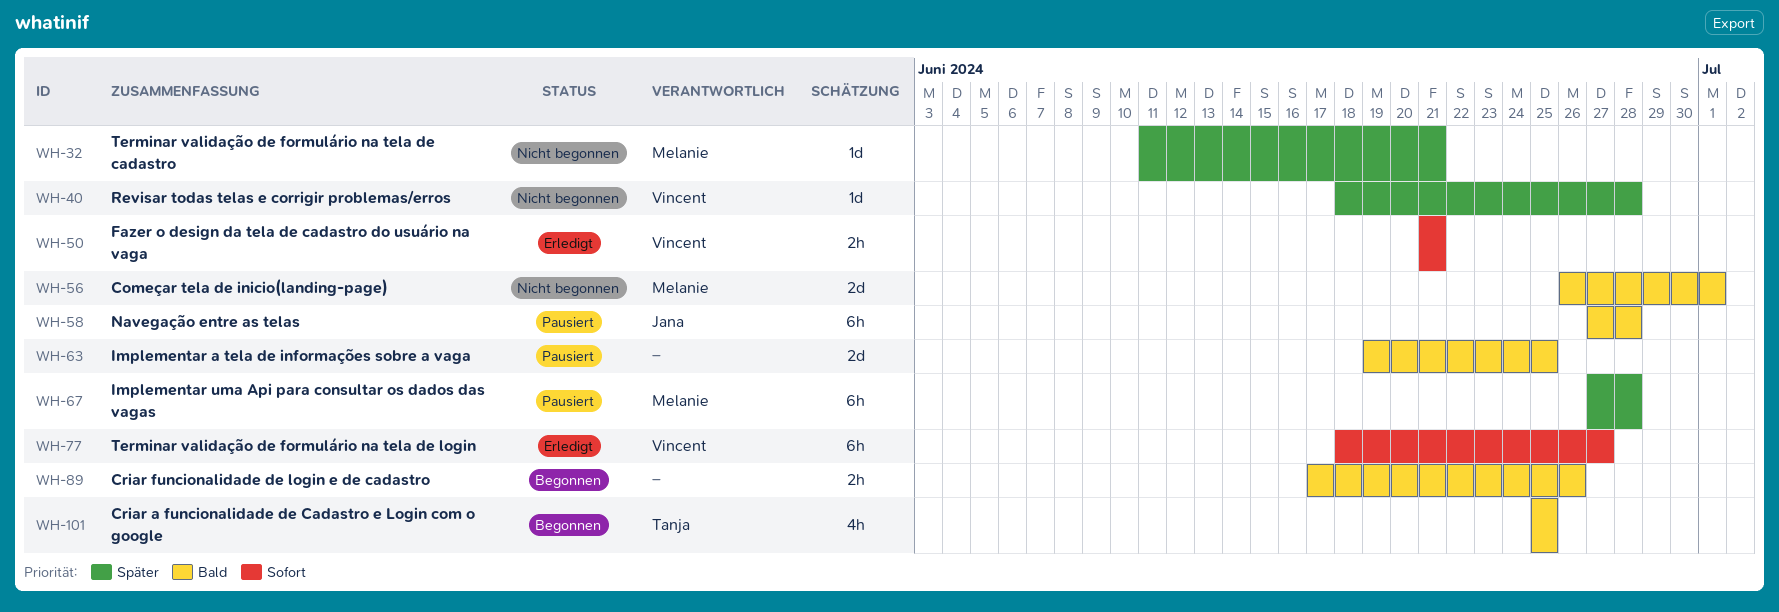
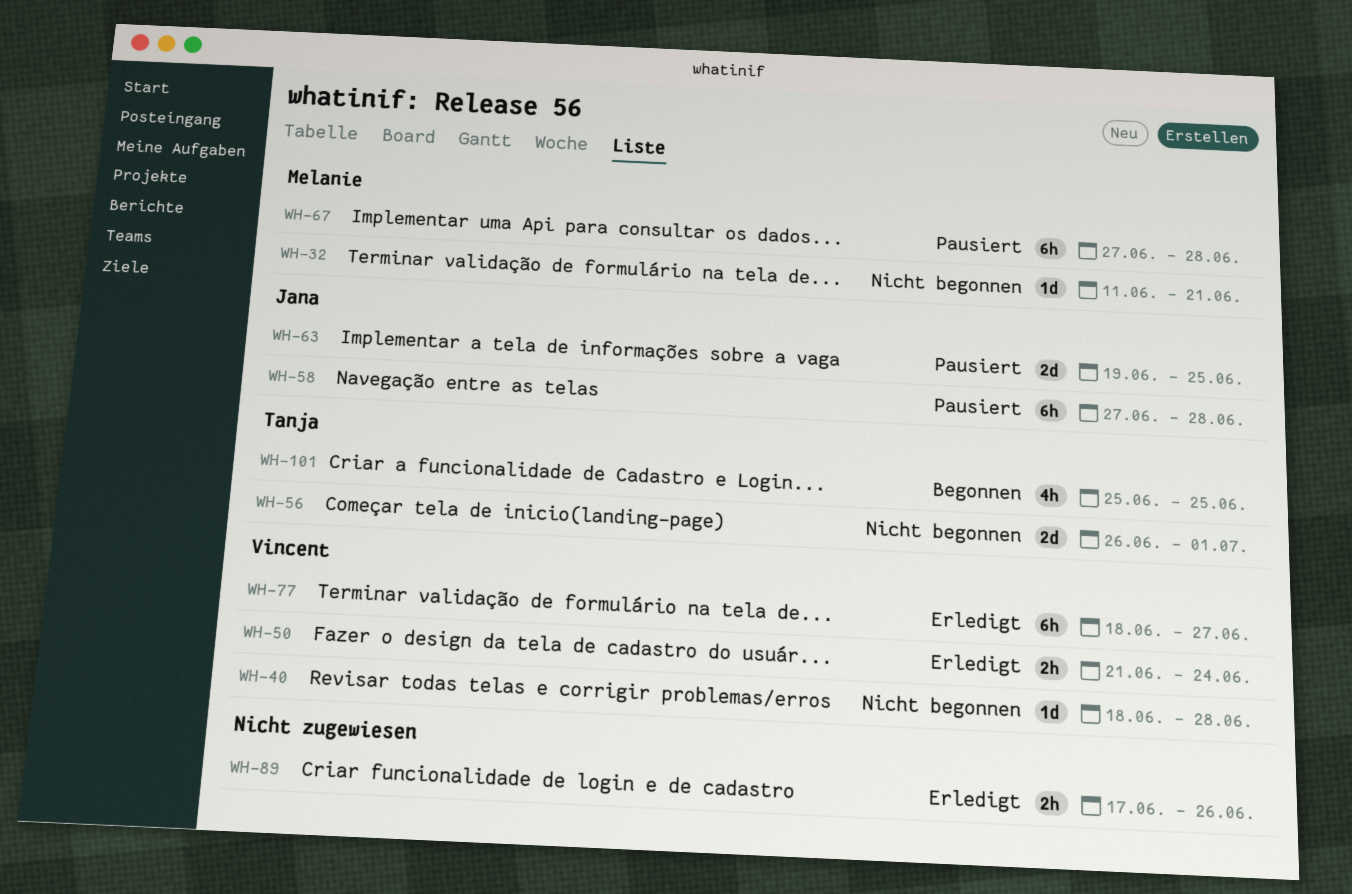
WH-50, due: Jun 21 -> Jun 24
WH-56, owner: Melanie -> Tanja
WH-63, owner: none -> Jana
WH-89, status: Begonnen -> Erledigt

